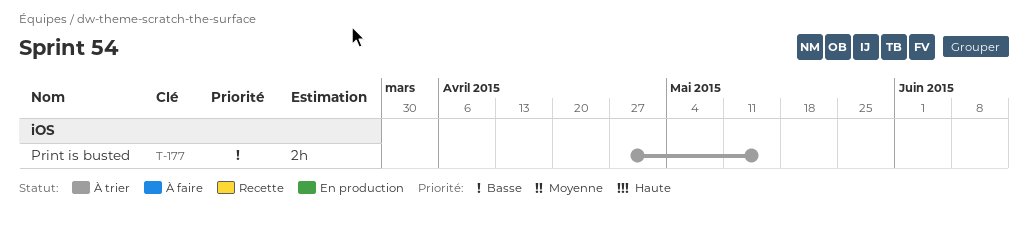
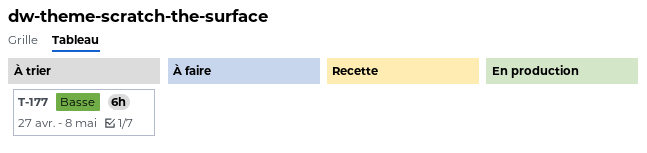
T-177, estimate: 2h -> 6h
T-177, due: May 15 -> May 8

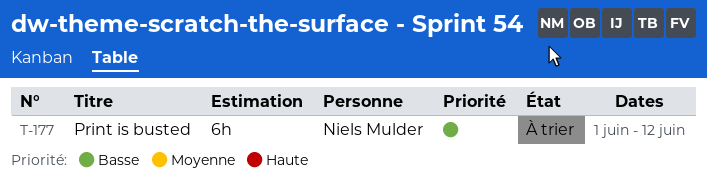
T-177, start: Apr 27 -> Jun 1
T-177, due: May 8 -> Jun 12

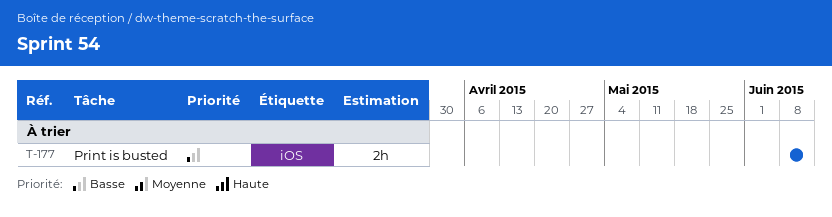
T-177, estimate: 6h -> 2h
T-177, start: Jun 1 -> Jun 8

